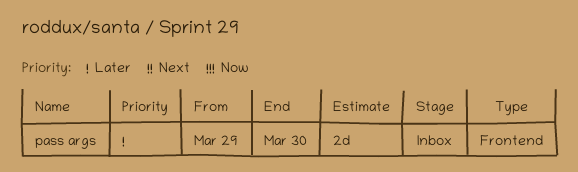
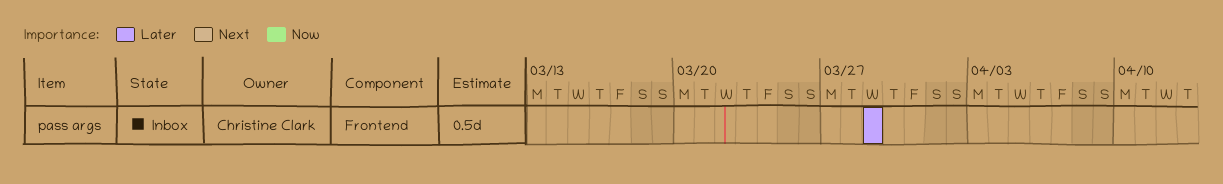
pass args, estimate: 2d -> 0.5d
pass args, due: Mar 30 -> Mar 29

